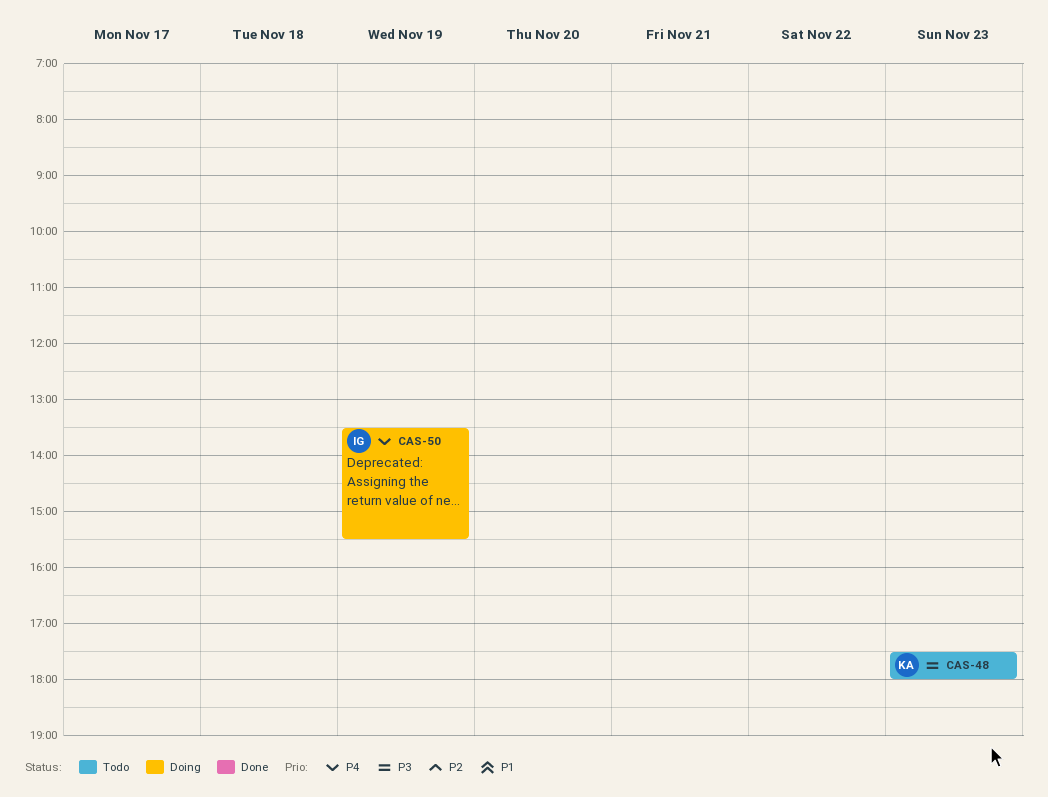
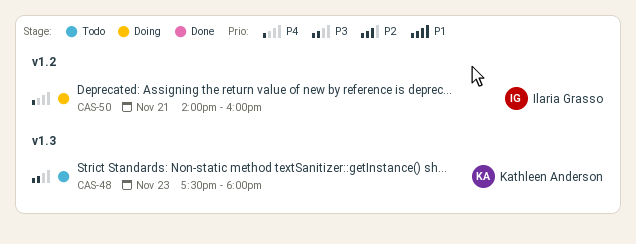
CAS-50, day: Nov 19 -> Nov 21
CAS-50, begins: 13:30 -> 14:00
CAS-50, ends: 15:30 -> 16:00

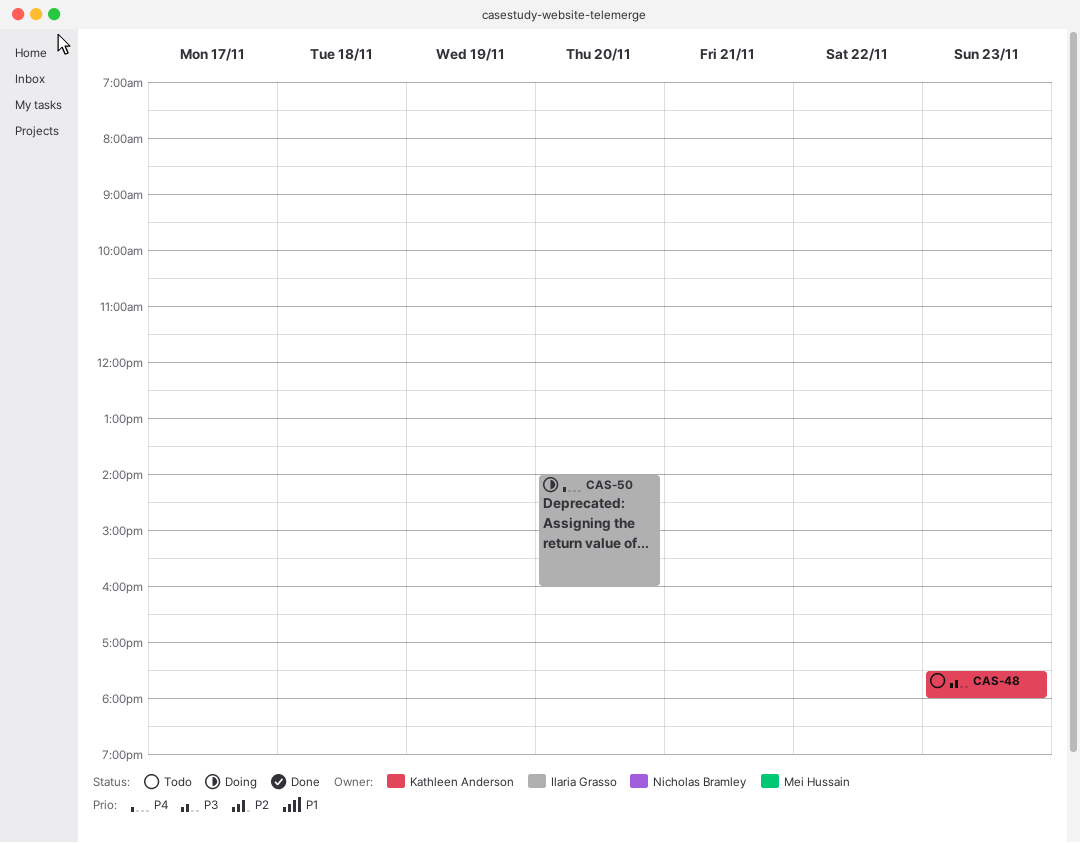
CAS-50, day: Nov 21 -> Nov 20

